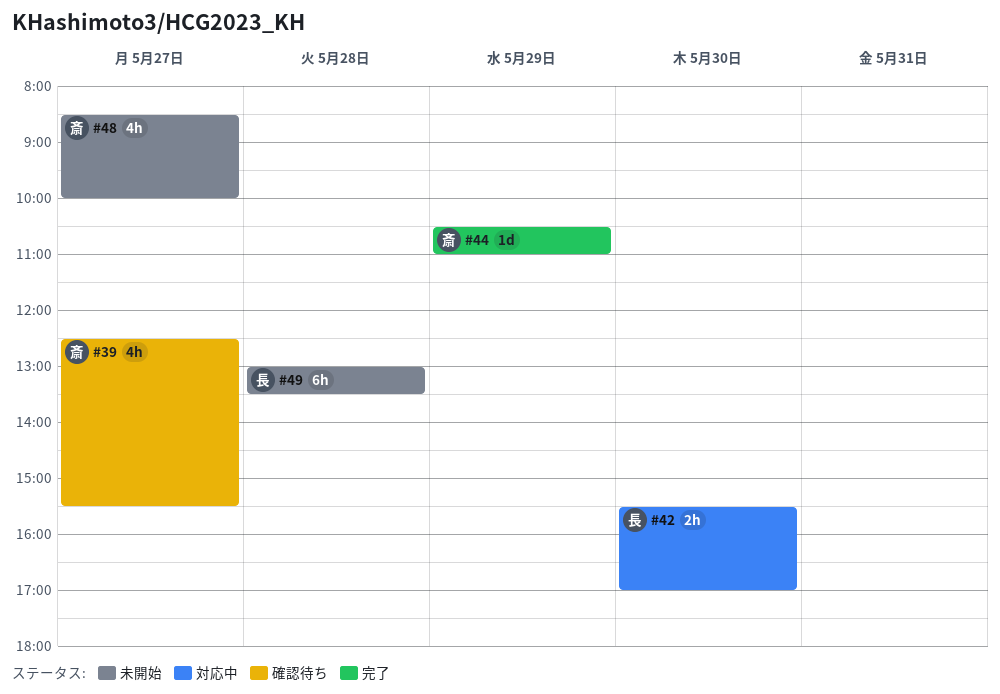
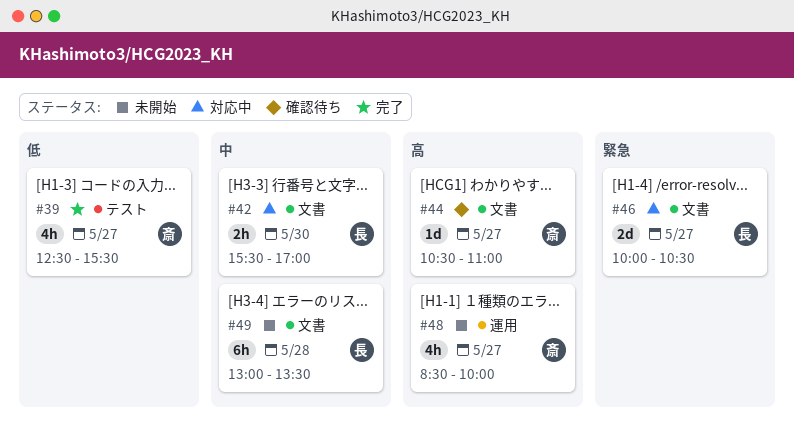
#39, status: 確認待ち -> 完了
#44, status: 完了 -> 確認待ち
#44, day: May 29 -> May 27
#46: none -> present

